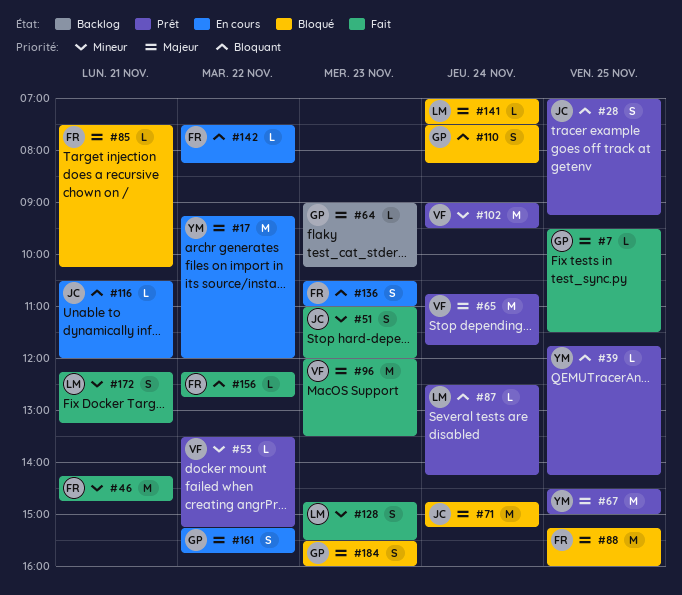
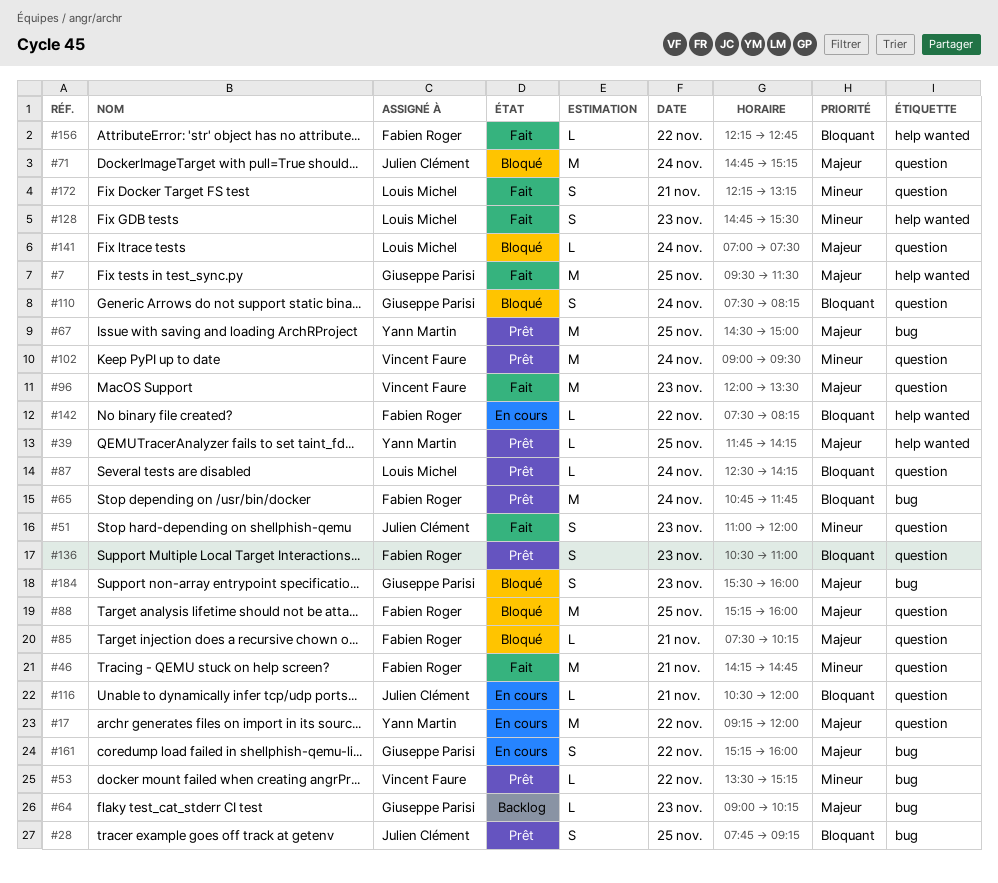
#7, estimate: L -> M
#28, begins: 07:00 -> 07:45
#39, priority: Bloquant -> Majeur
#65, owner: Vincent Faure -> Fabien Roger
#65, priority: Majeur -> Bloquant
#136, status: En cours -> Prêt
#161, ends: 15:45 -> 16:00

